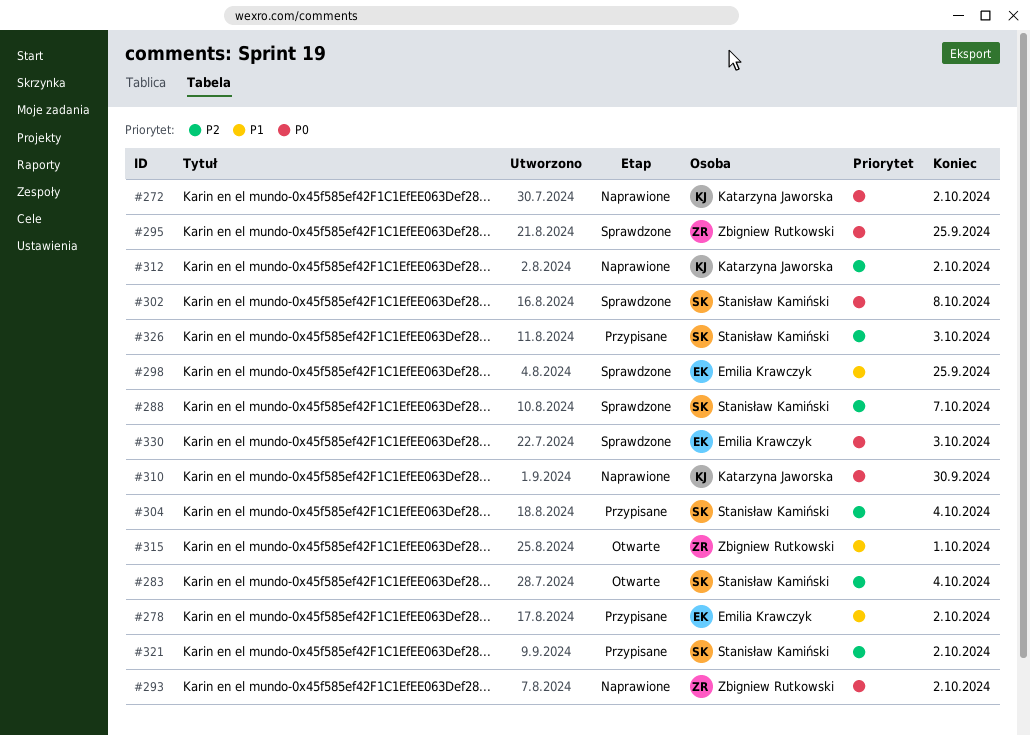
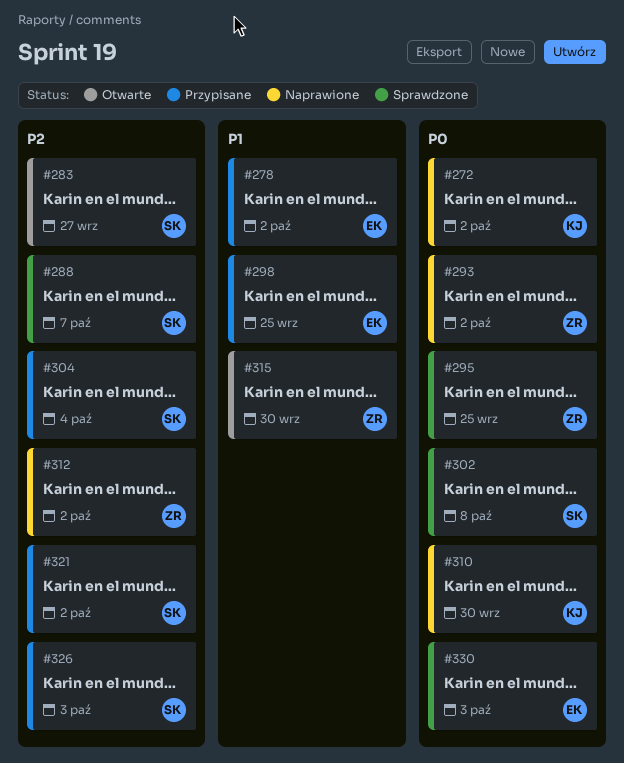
#283, due: Oct 4 -> Sep 27
#298, status: Sprawdzone -> Przypisane
#312, owner: Katarzyna Jaworska -> Zbigniew Rutkowski
#315, due: Oct 1 -> Sep 30

